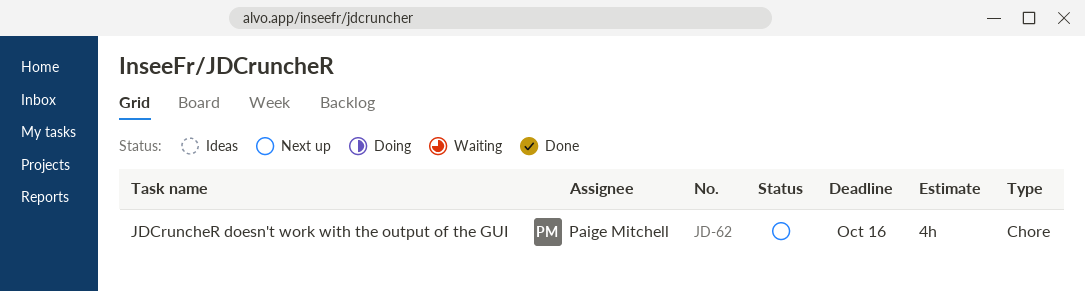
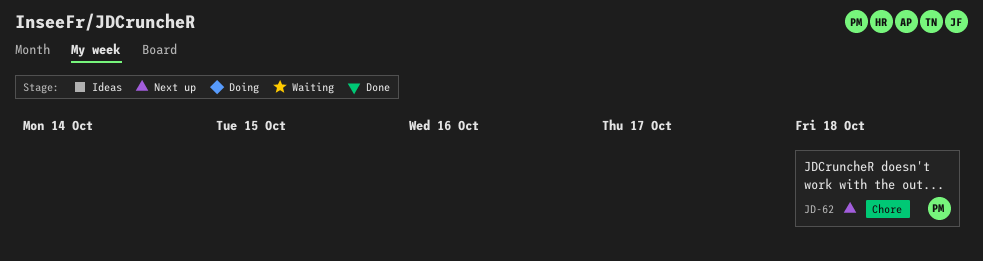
JD-62, due: Oct 16 -> Oct 18

